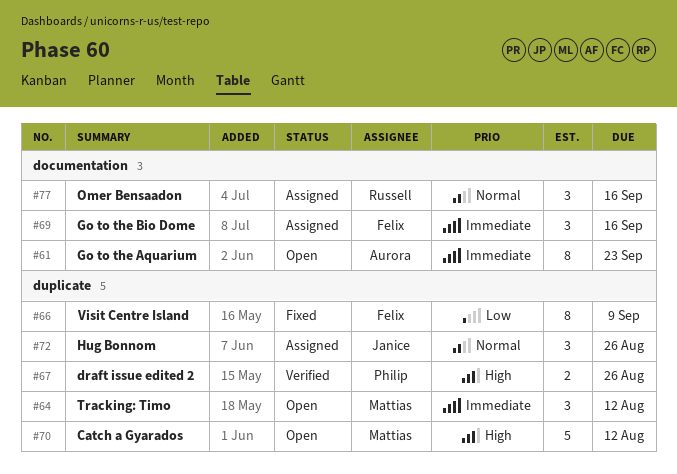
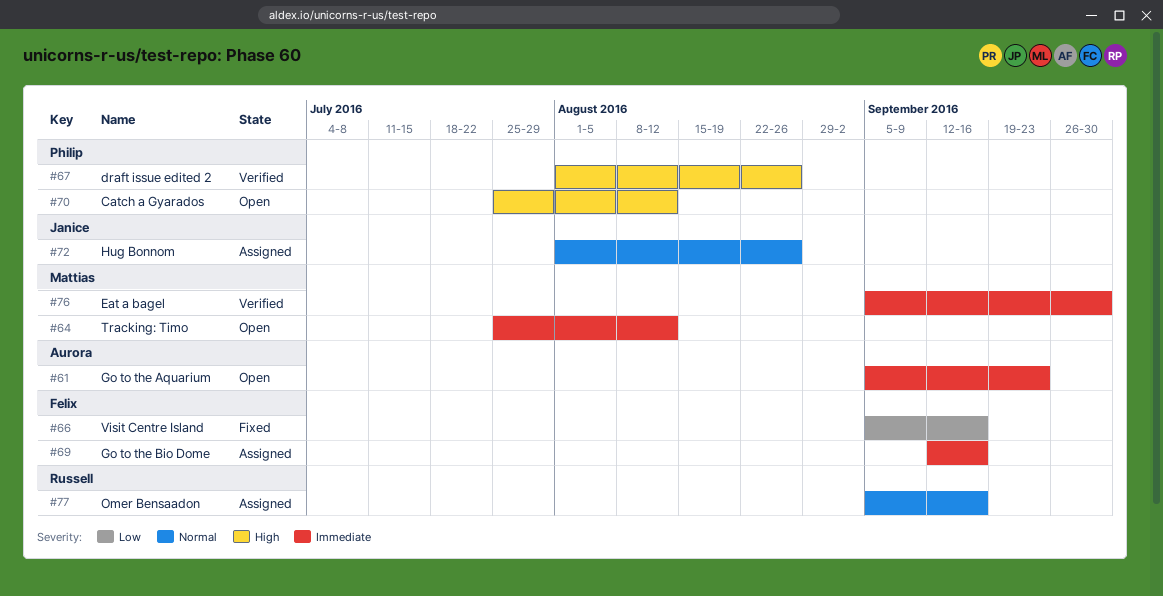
#66, due: Sep 9 -> Sep 16
#70, owner: Mattias -> Philip
#76: none -> present

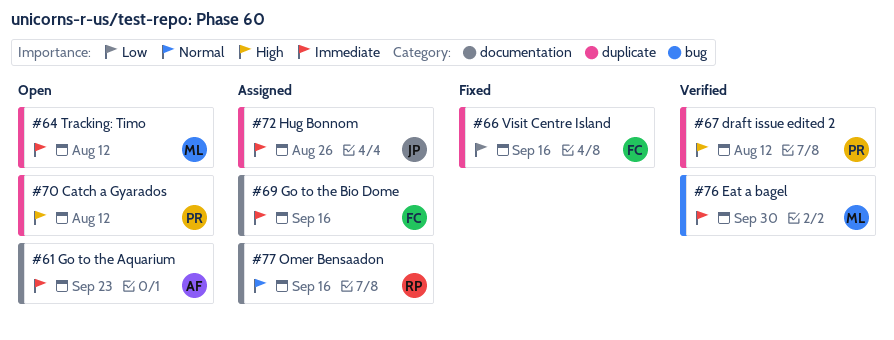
#67, due: Aug 26 -> Aug 12
#72, priority: Normal -> Immediate

